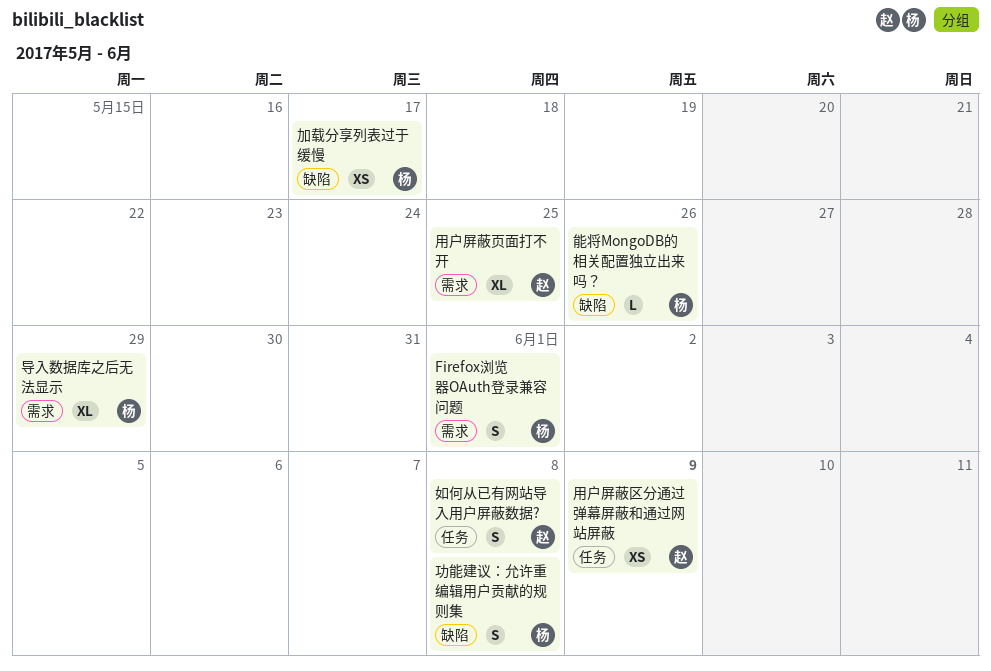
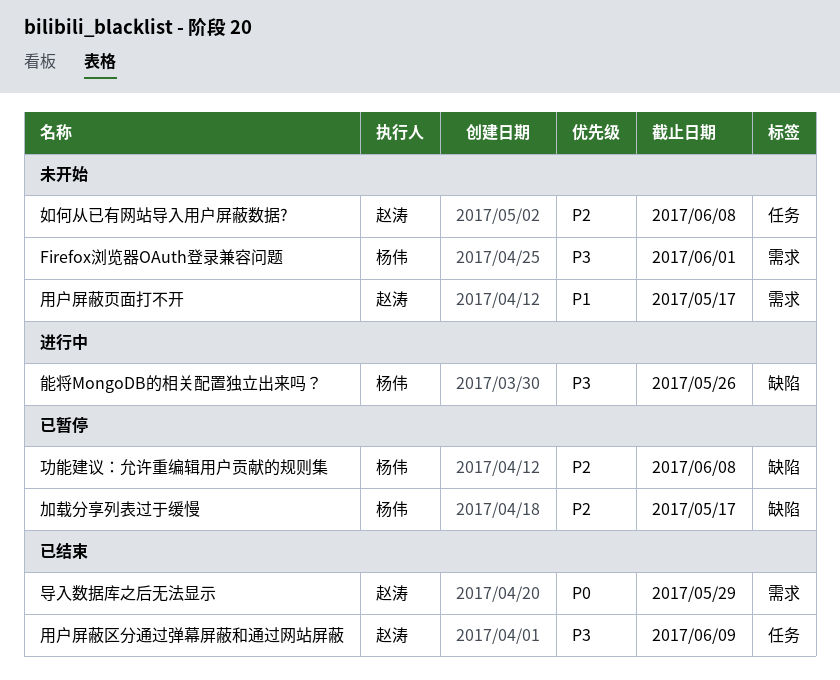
导入数据库之后无法显示, owner: 杨伟 -> 赵涛
用户屏蔽页面打不开, due: May 25 -> May 17

